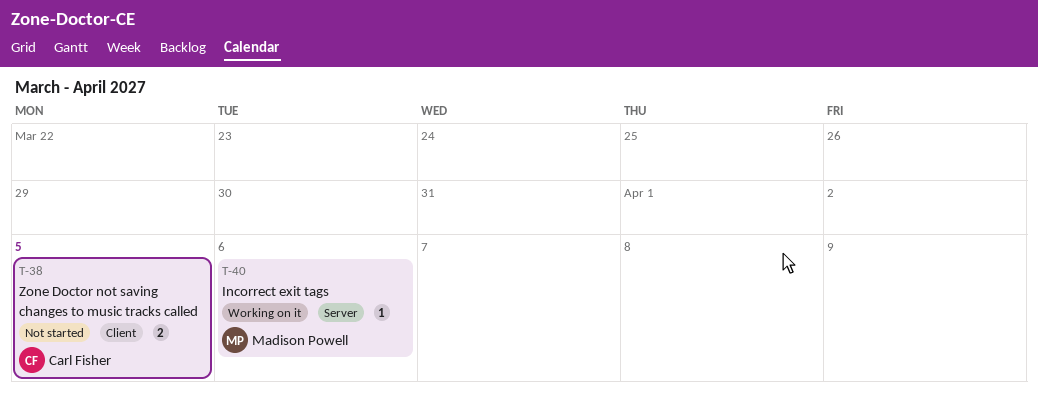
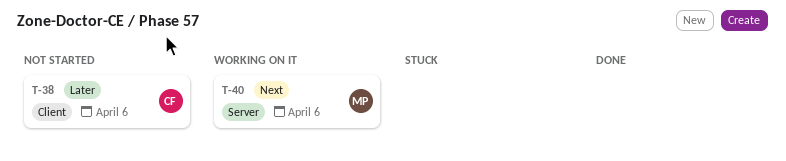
T-38, due: Apr 5 -> Apr 6

